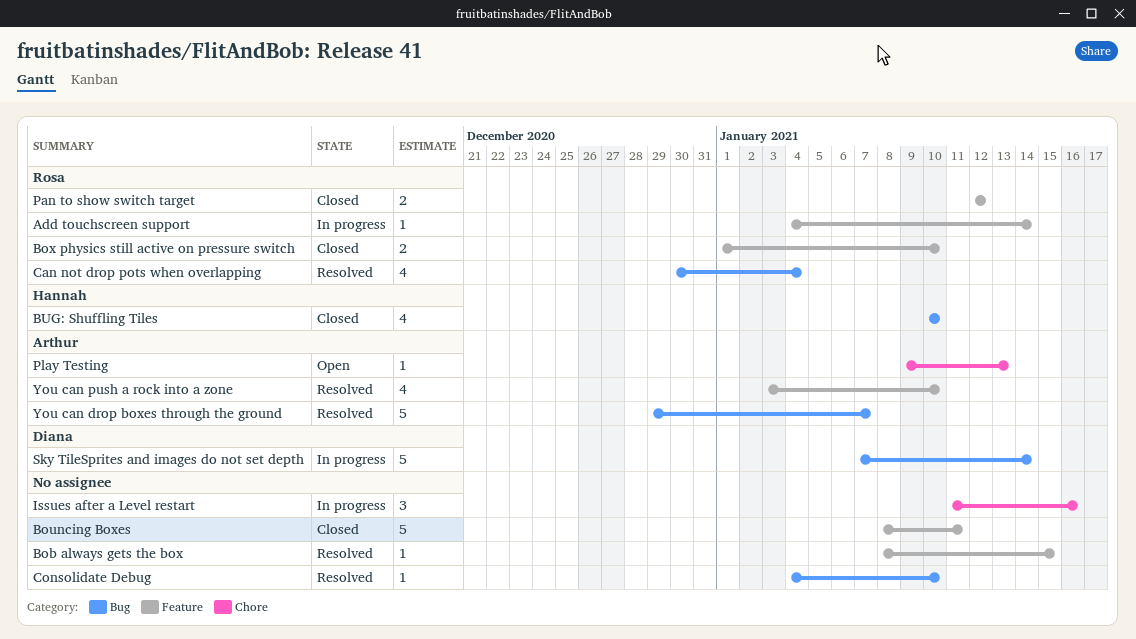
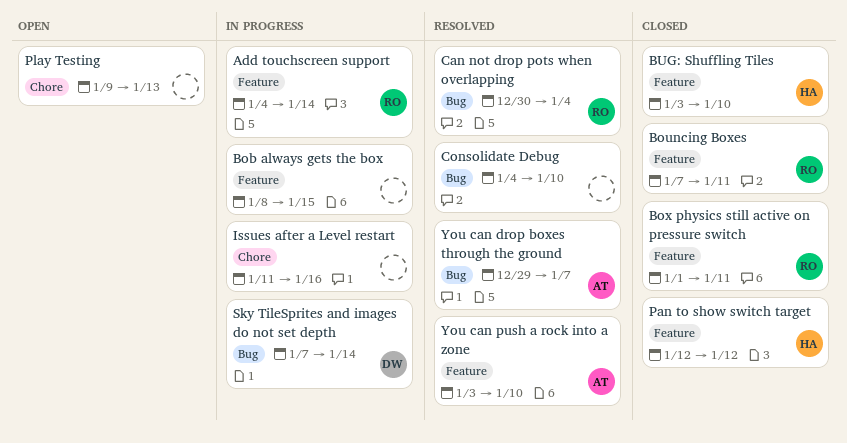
Bob always gets the box, status: Resolved -> In progress
Bouncing Boxes, owner: none -> Rosa
Bouncing Boxes, start: Jan 8 -> Jan 7
Box physics still active on pressure switch, due: Jan 10 -> Jan 11
BUG: Shuffling Tiles, label: Bug -> Feature
BUG: Shuffling Tiles, start: Jan 10 -> Jan 3
Pan to show switch target, owner: Rosa -> Hannah
Play Testing, owner: Arthur -> none

